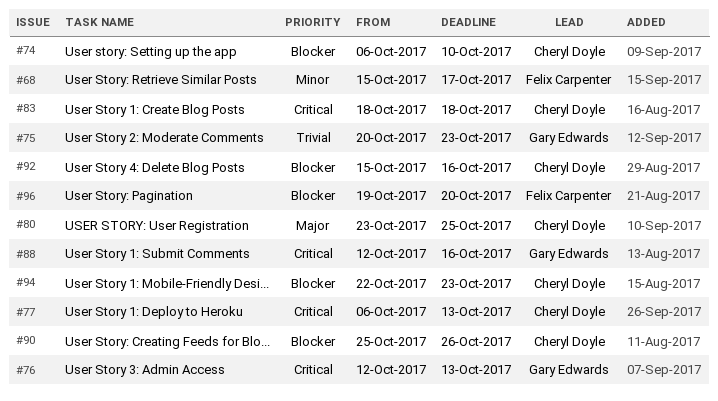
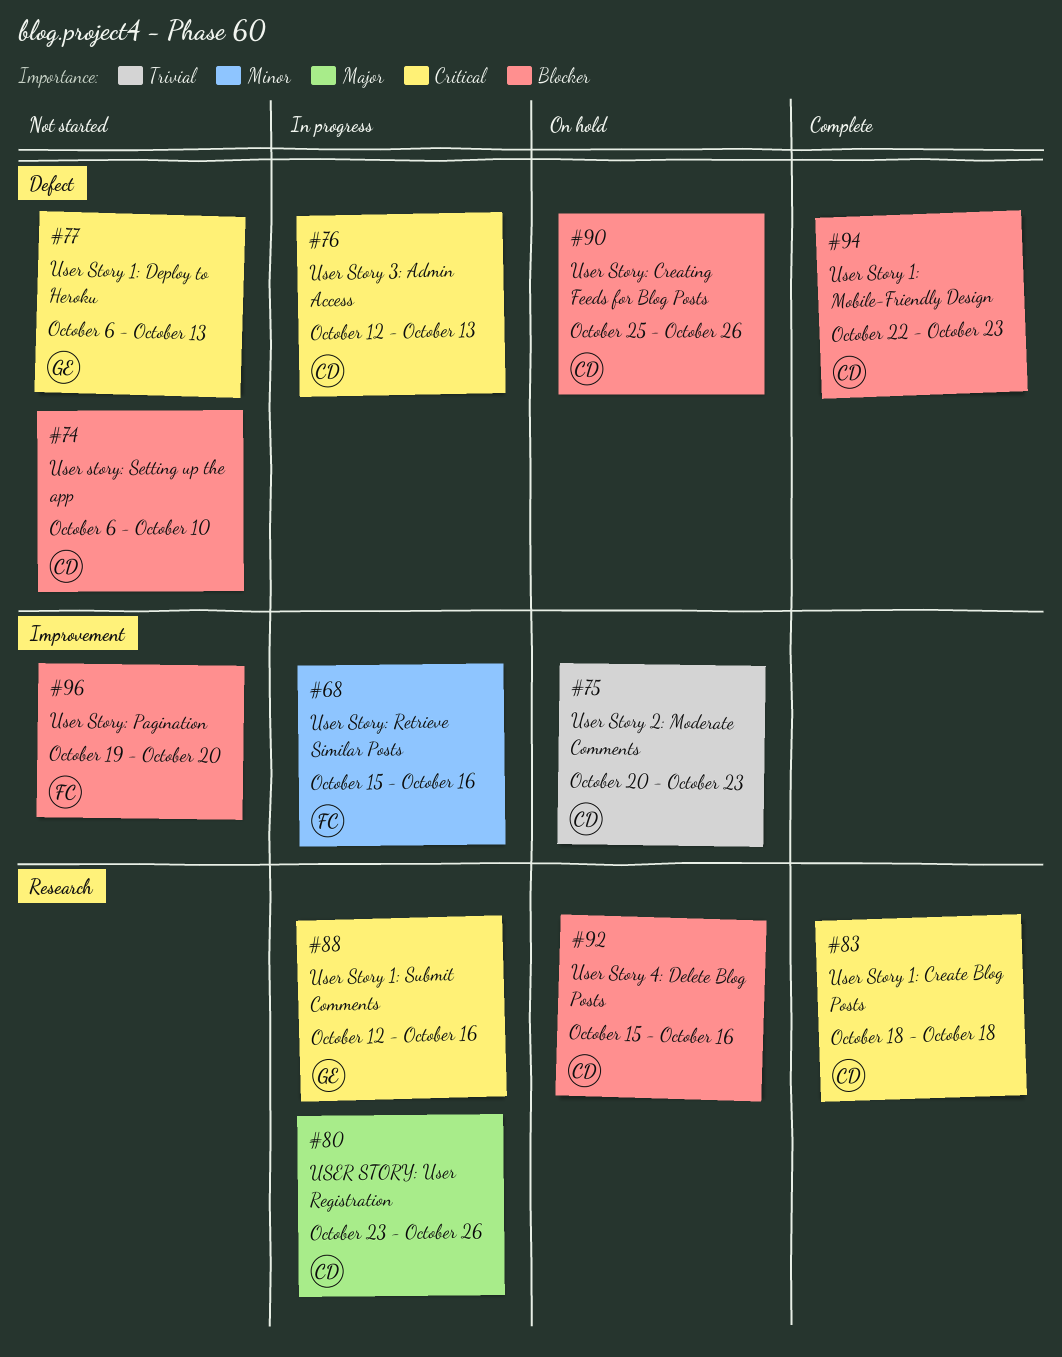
#68, due: Oct 17 -> Oct 16
#75, owner: Gary Edwards -> Cheryl Doyle
#76, owner: Gary Edwards -> Cheryl Doyle
#77, owner: Cheryl Doyle -> Gary Edwards
#80, due: Oct 25 -> Oct 26

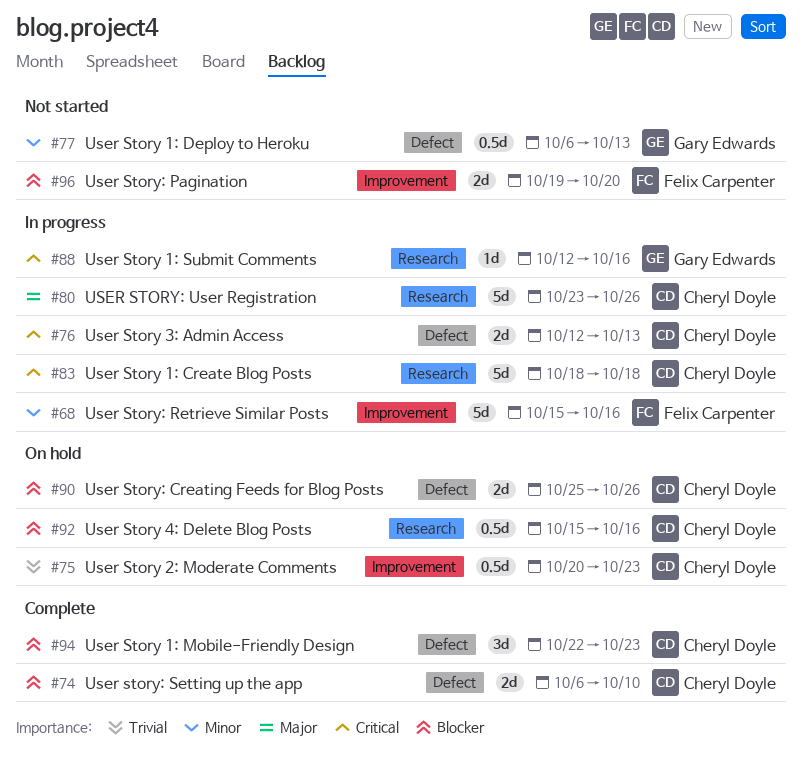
#74, status: Not started -> Complete
#77, priority: Critical -> Minor
#83, status: Complete -> In progress

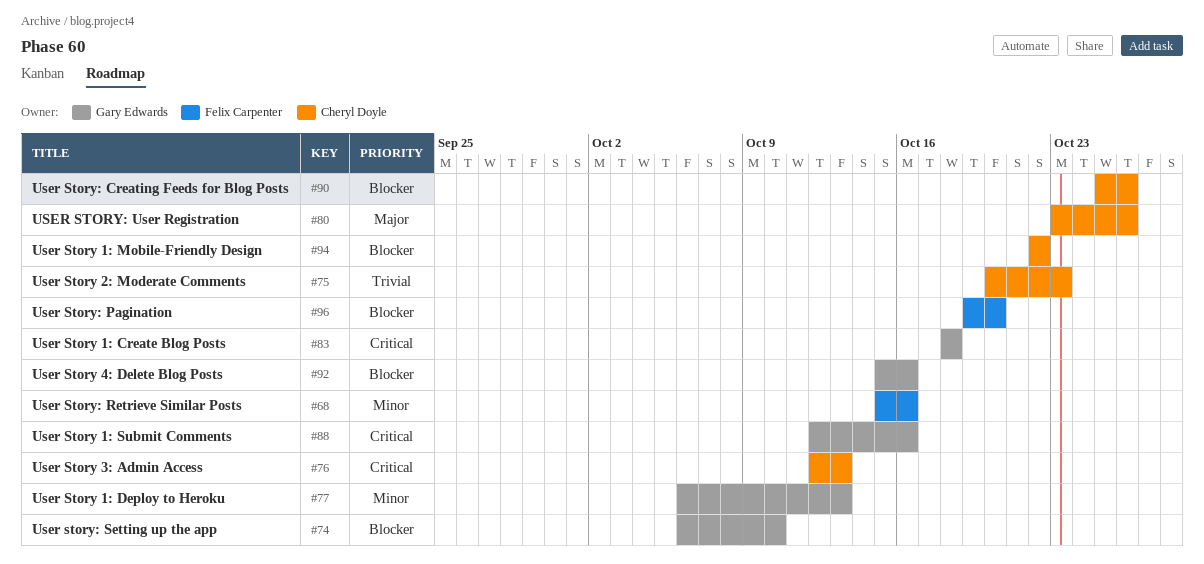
#74, owner: Cheryl Doyle -> Gary Edwards
#83, owner: Cheryl Doyle -> Gary Edwards
#92, owner: Cheryl Doyle -> Gary Edwards
#94, due: Oct 23 -> Oct 22

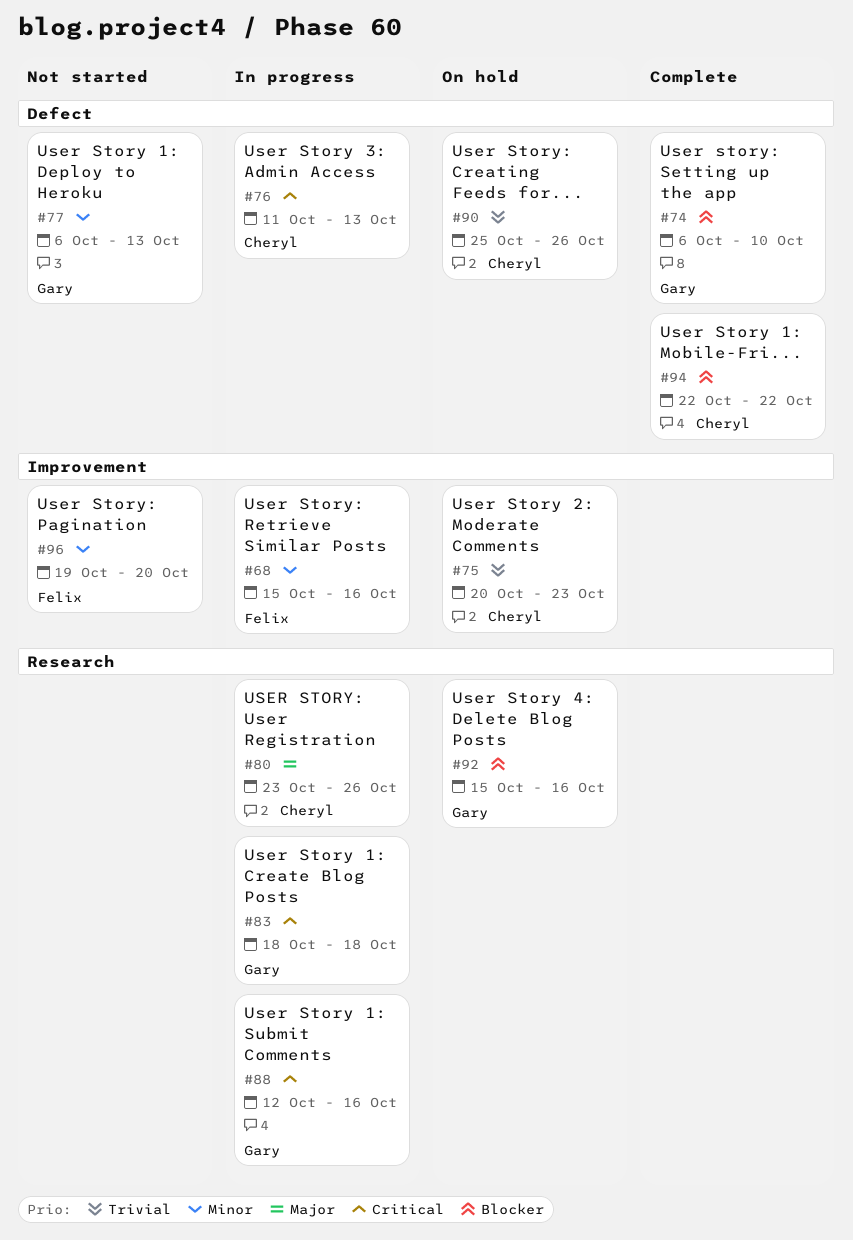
#76, start: Oct 12 -> Oct 11
#90, priority: Blocker -> Trivial
#96, priority: Blocker -> Minor

